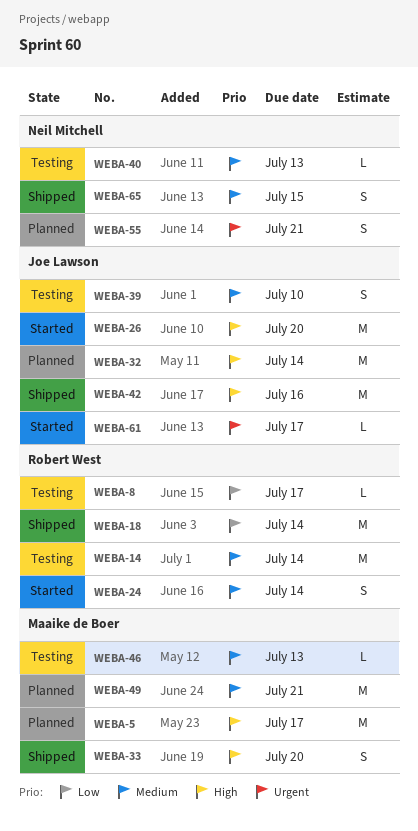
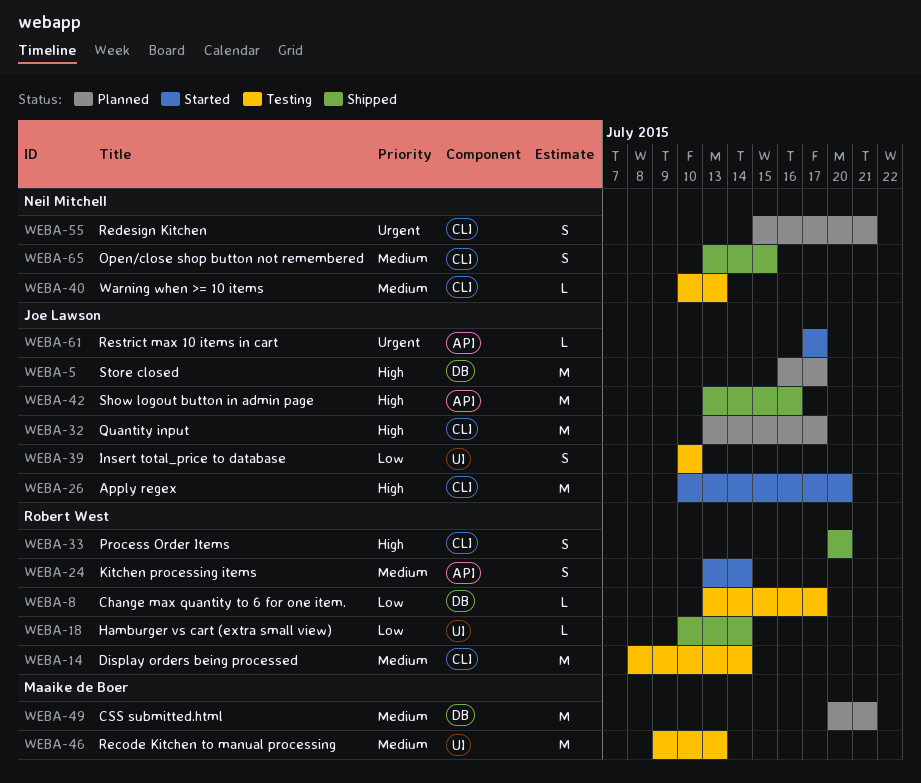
WEBA-5, owner: Maaike de Boer -> Joe Lawson
WEBA-18, estimate: M -> L
WEBA-32, due: Jul 14 -> Jul 17
WEBA-33, owner: Maaike de Boer -> Robert West
WEBA-39, priority: Medium -> Low
WEBA-46, estimate: L -> M

